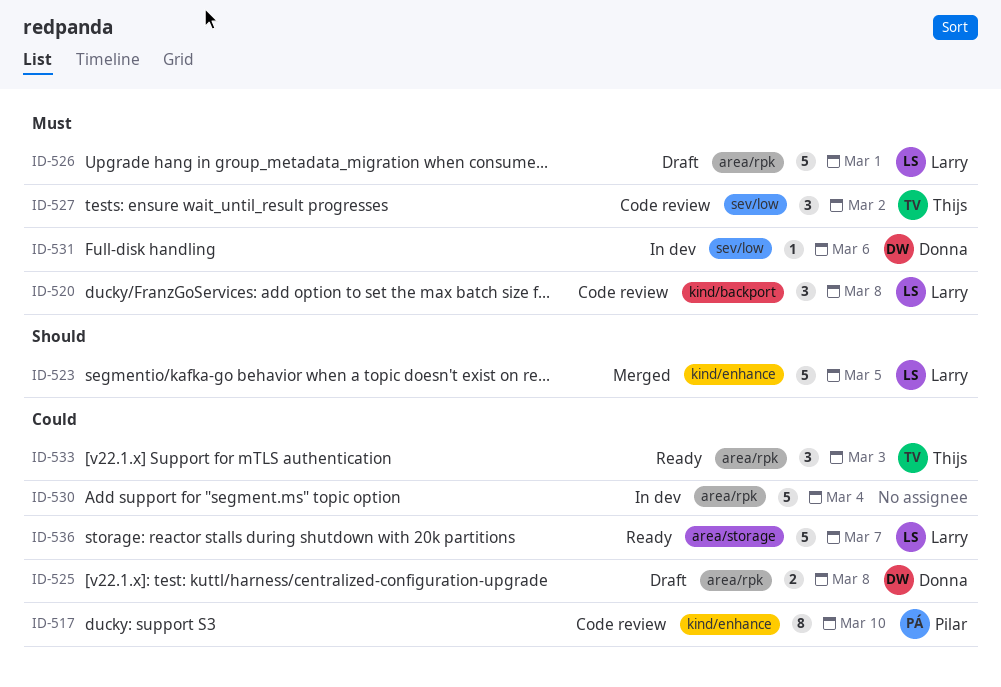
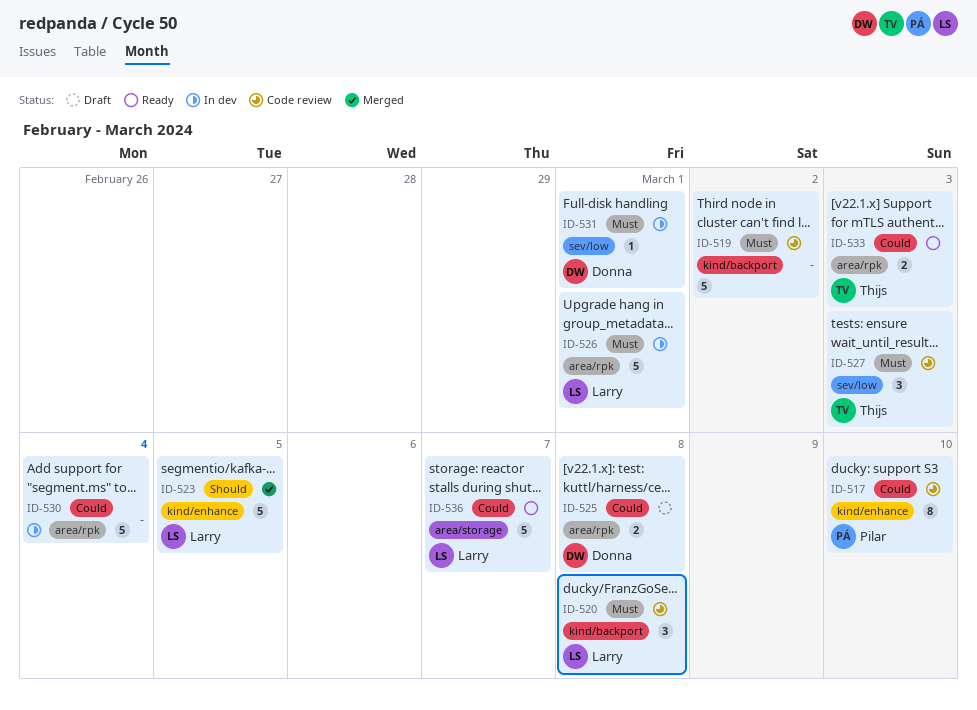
ID-519: none -> present
ID-526, status: Draft -> In dev
ID-527, due: Mar 2 -> Mar 3
ID-531, due: Mar 6 -> Mar 1
ID-533, estimate: 3 -> 2

